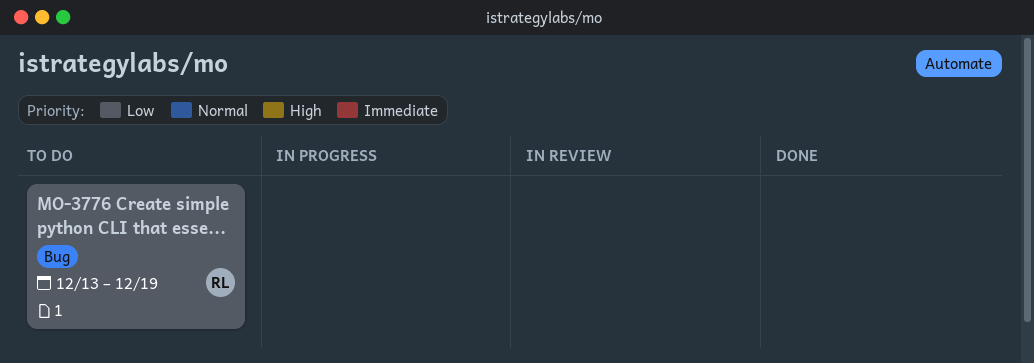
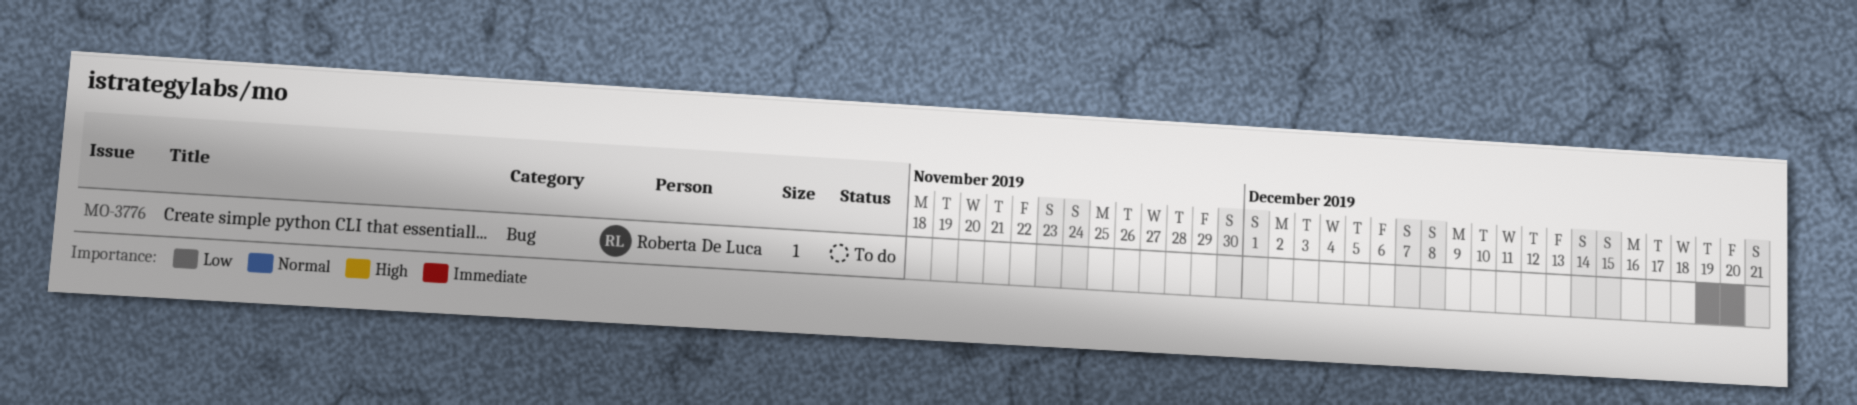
MO-3776, start: Dec 13 -> Dec 19
MO-3776, due: Dec 19 -> Dec 20

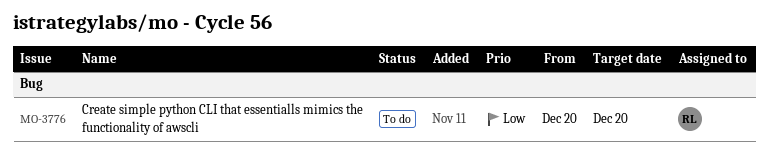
MO-3776, start: Dec 19 -> Dec 20

